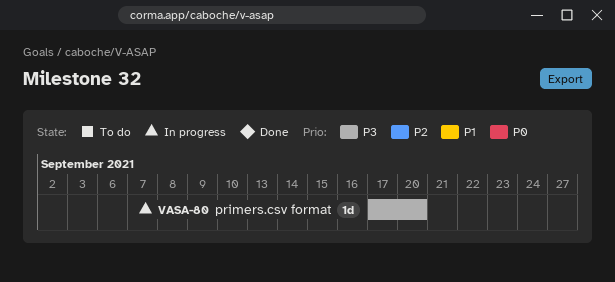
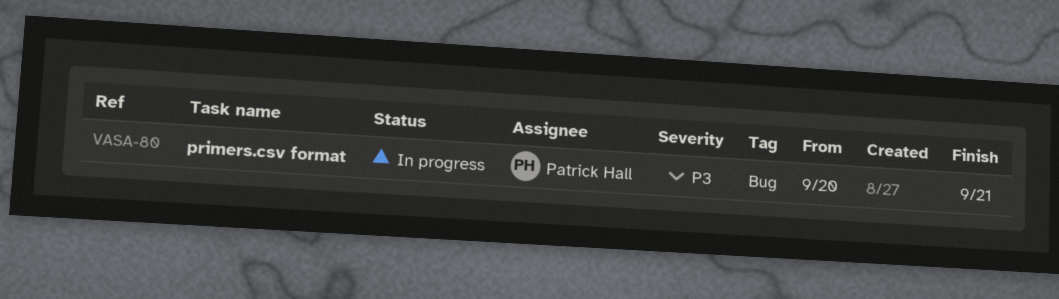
VASA-80, start: Sep 17 -> Sep 20
VASA-80, due: Sep 20 -> Sep 21

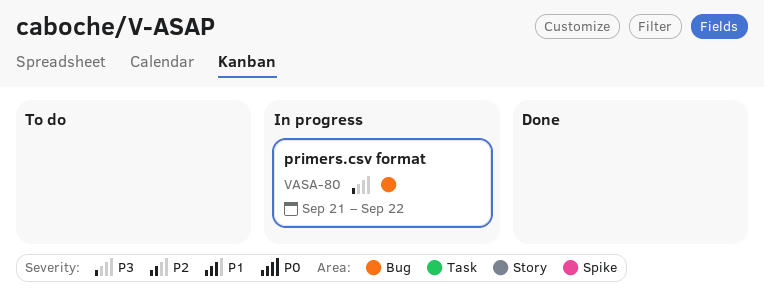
VASA-80, start: Sep 20 -> Sep 21
VASA-80, due: Sep 21 -> Sep 22

